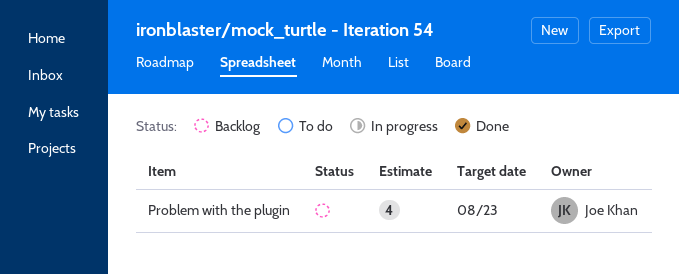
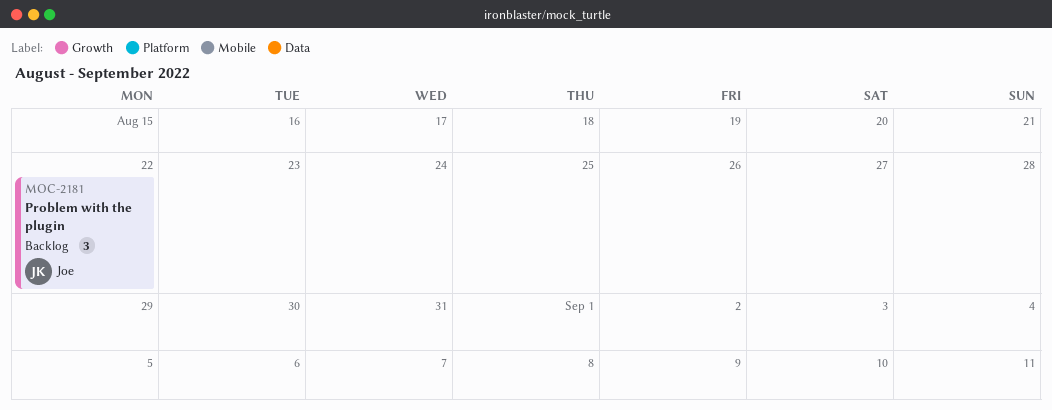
Problem with the plugin, estimate: 4 -> 3
Problem with the plugin, due: Aug 23 -> Aug 22

